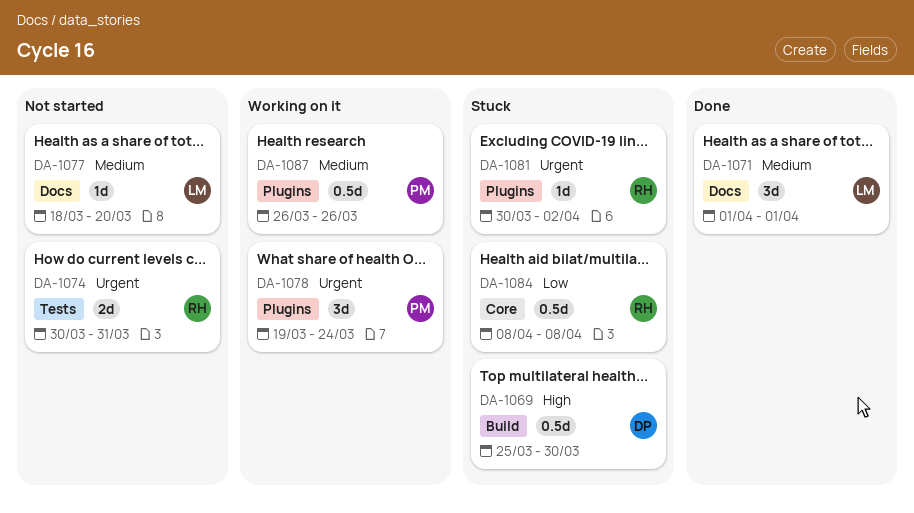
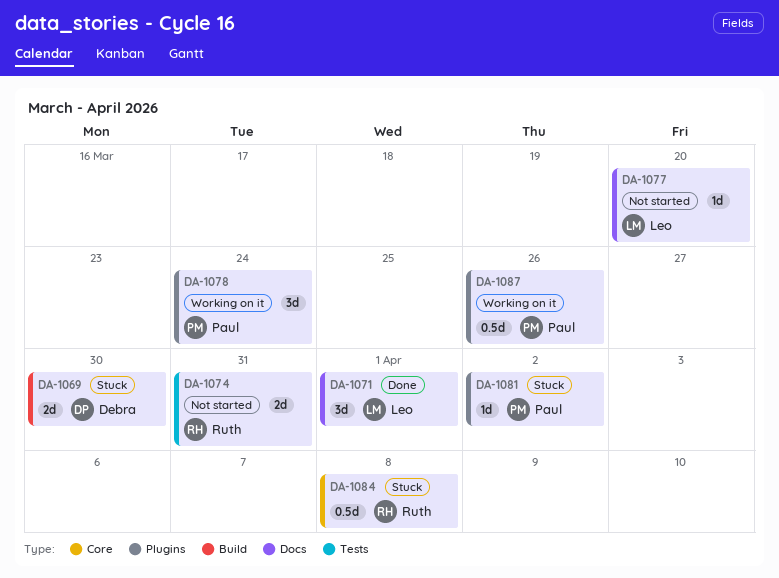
DA-1069, estimate: 0.5d -> 2d
DA-1081, owner: Ruth -> Paul

